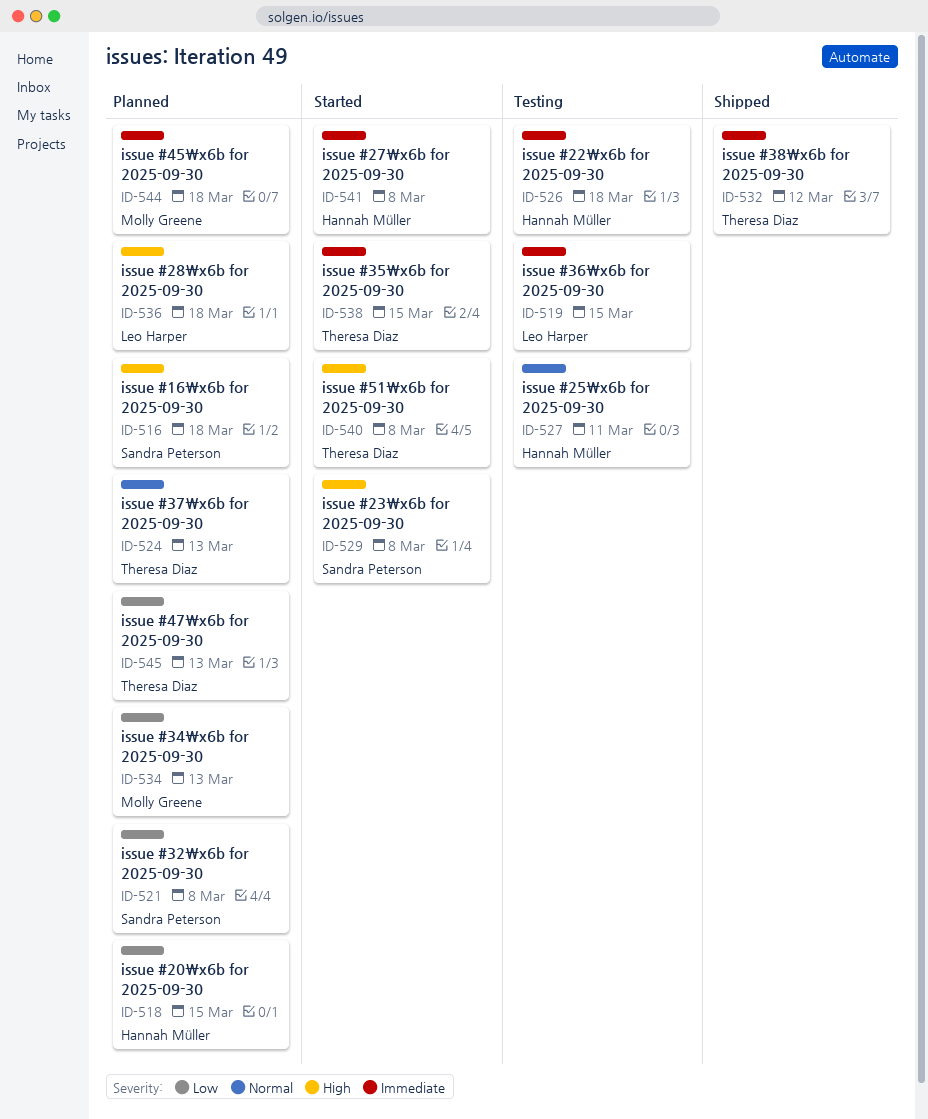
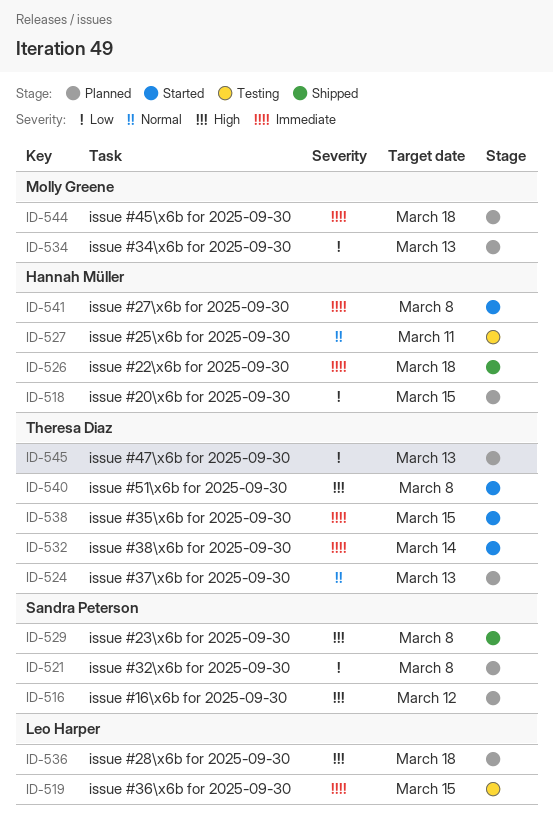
ID-516, due: Mar 18 -> Mar 12
ID-526, status: Testing -> Shipped
ID-529, status: Started -> Shipped
ID-532, status: Shipped -> Started
ID-532, due: Mar 12 -> Mar 14

